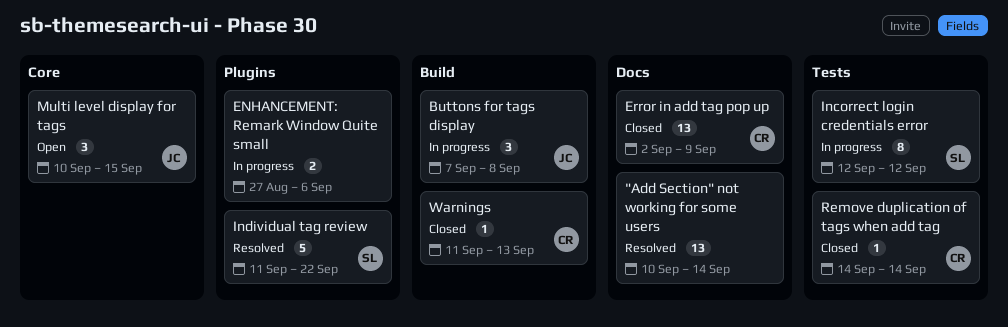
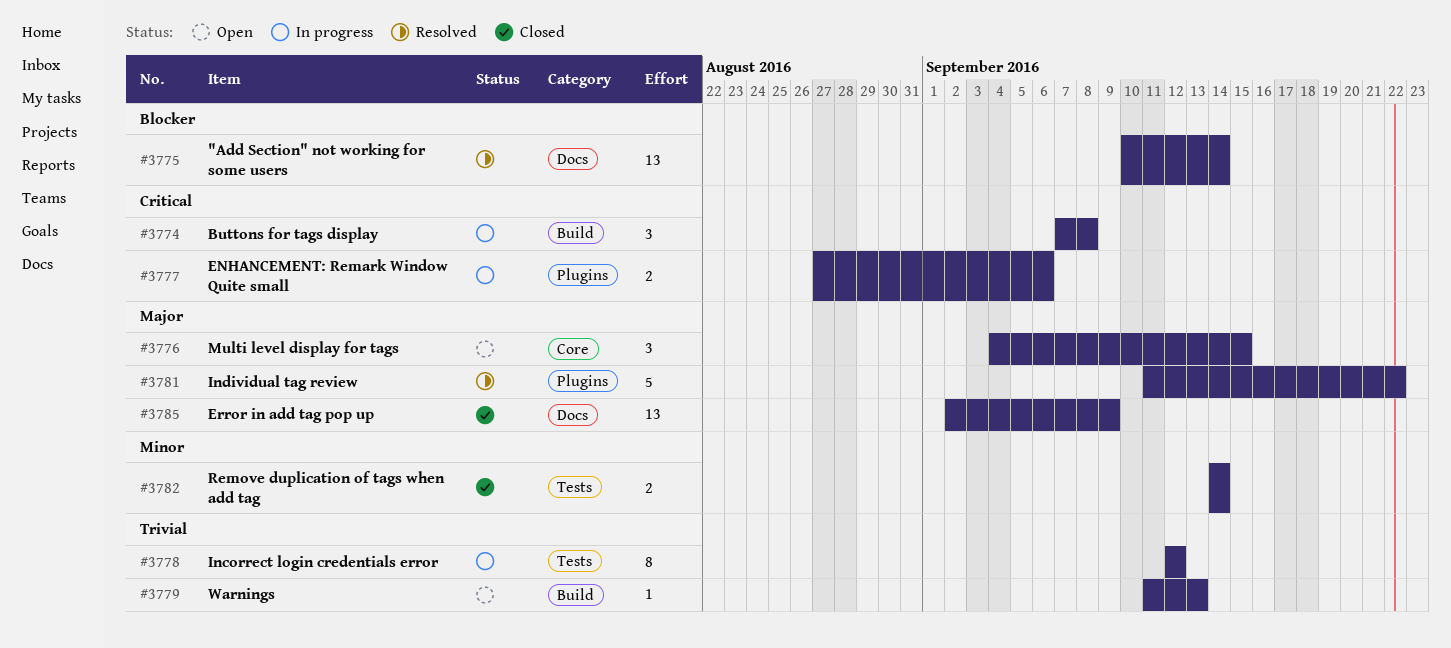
Multi level display for tags, start: Sep 10 -> Sep 4
Remove duplication of tags when add tag, estimate: 1 -> 2
Warnings, status: Closed -> Open

